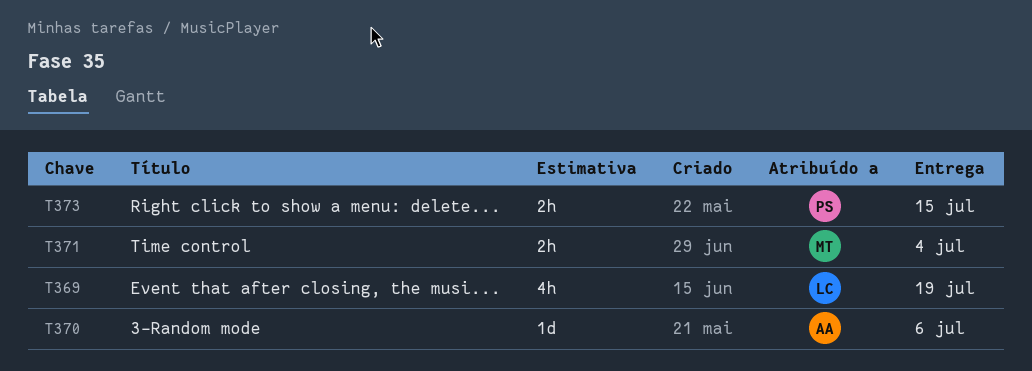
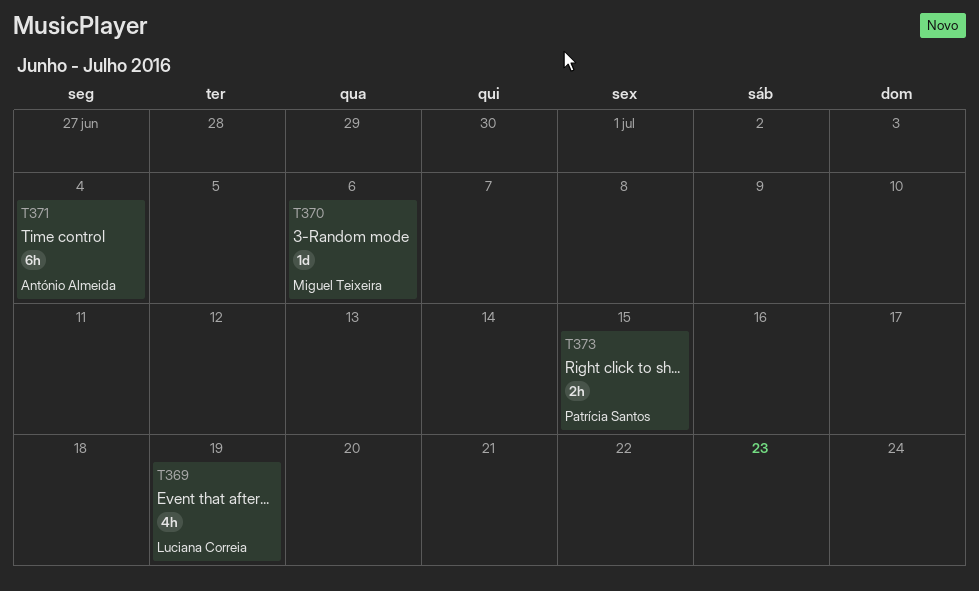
T370, owner: António Almeida -> Miguel Teixeira
T371, owner: Miguel Teixeira -> António Almeida
T371, estimate: 2h -> 6h

